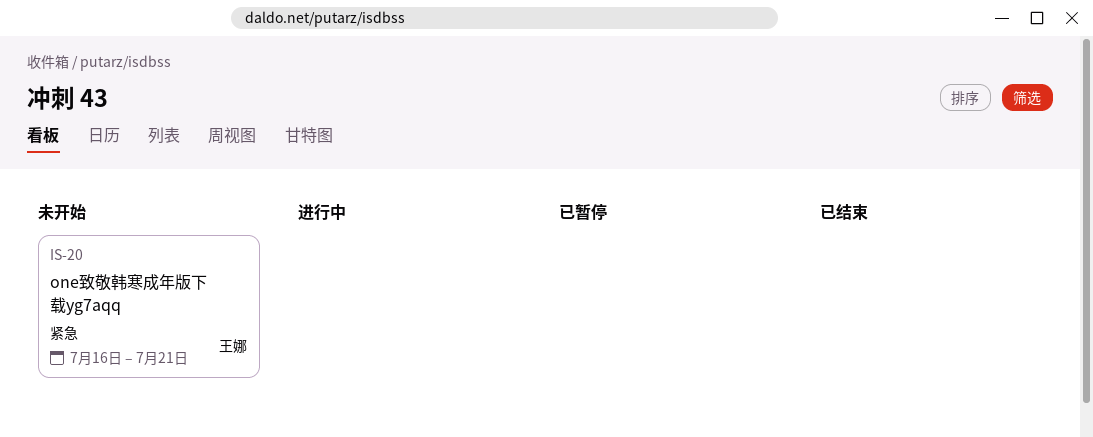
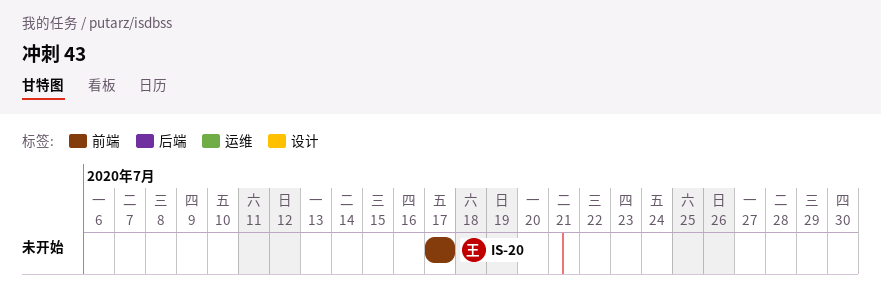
IS-20, start: Jul 16 -> Jul 17
IS-20, due: Jul 21 -> Jul 17

